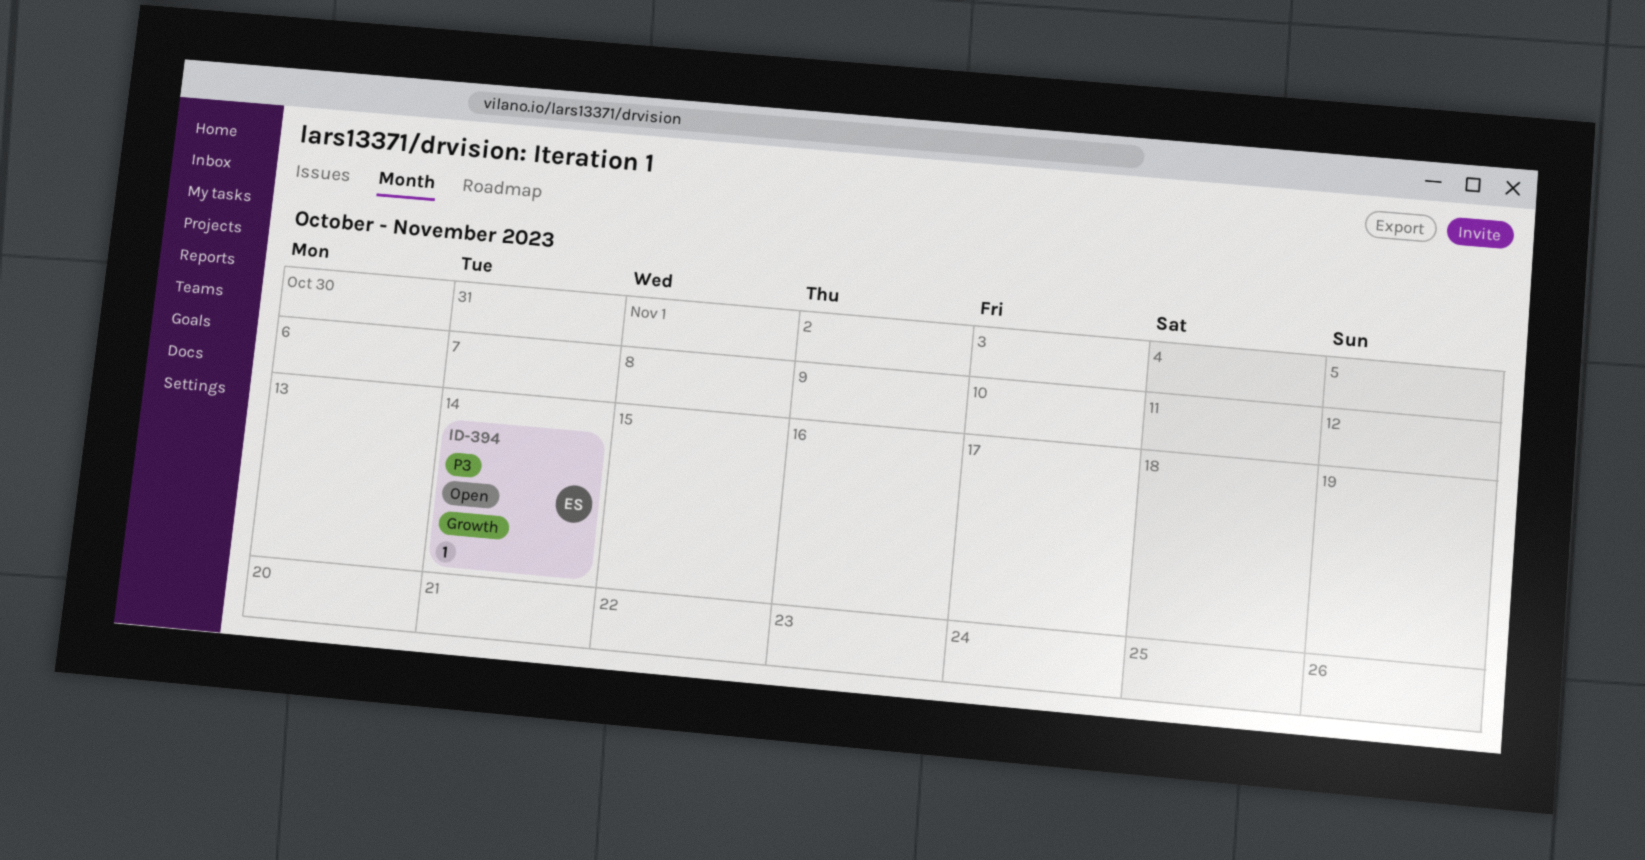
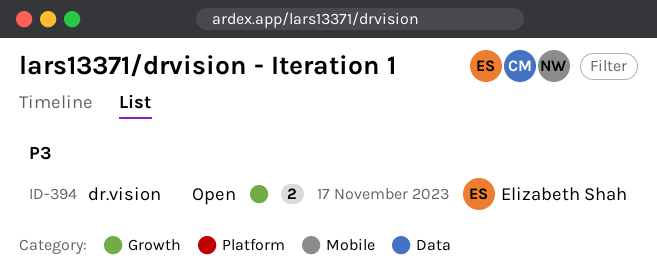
ID-394, estimate: 1 -> 2
ID-394, due: Nov 14 -> Nov 17

